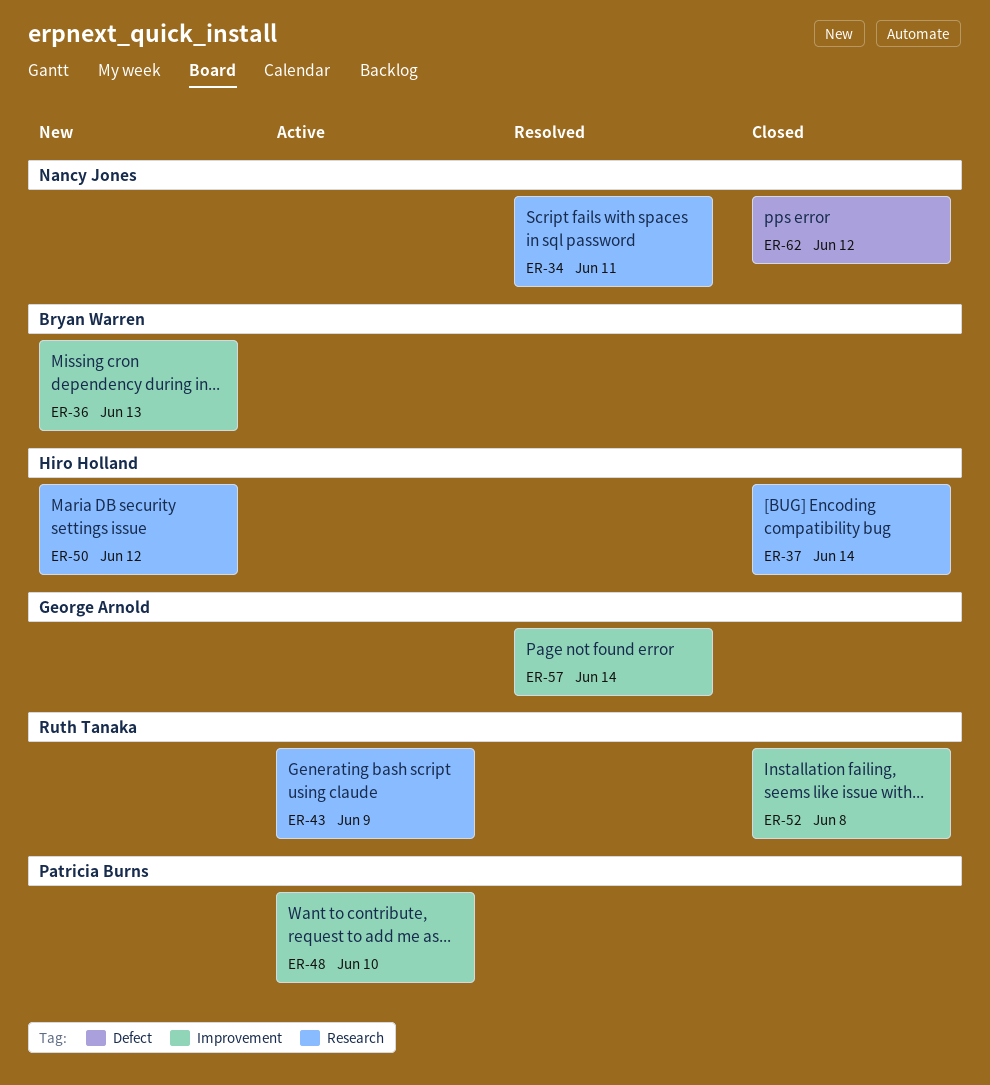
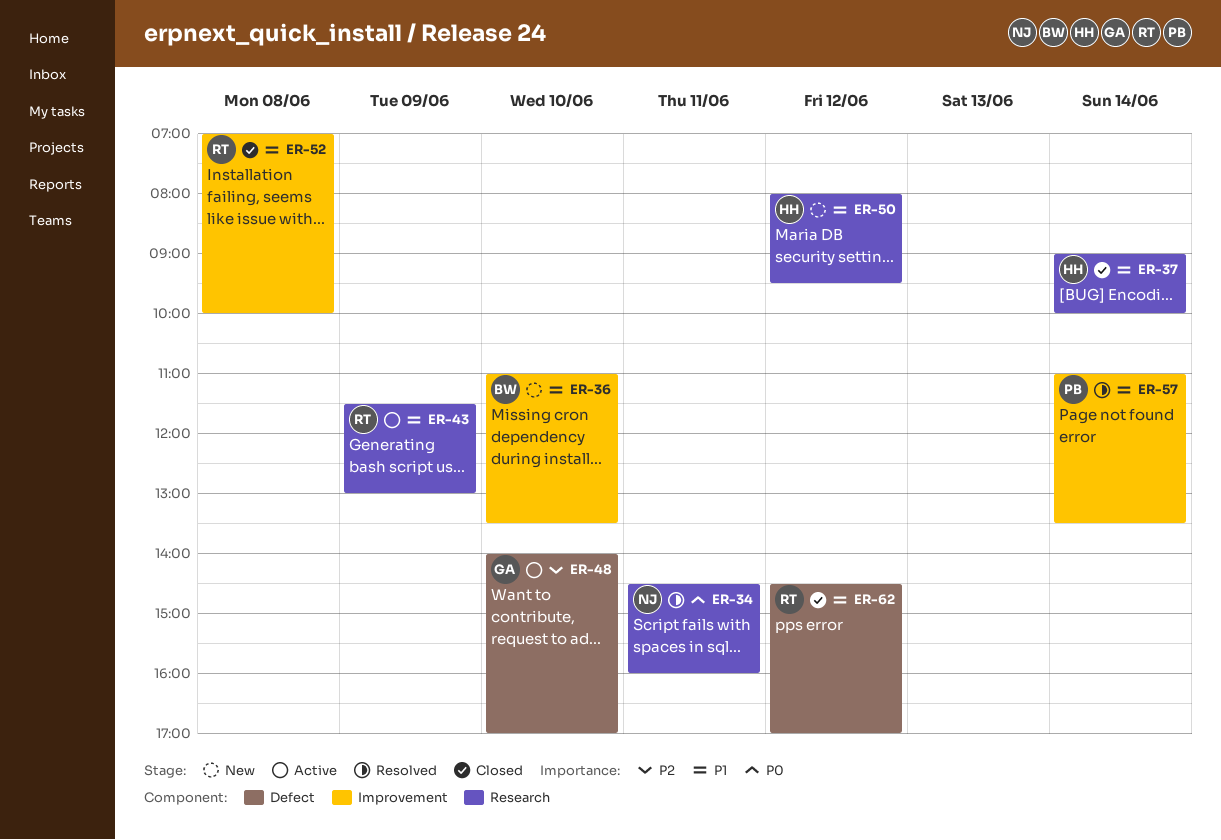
ER-36, day: Jun 13 -> Jun 10
ER-48, owner: Patricia Burns -> George Arnold
ER-48, label: Improvement -> Defect
ER-57, owner: George Arnold -> Patricia Burns
ER-62, owner: Nancy Jones -> Ruth Tanaka

